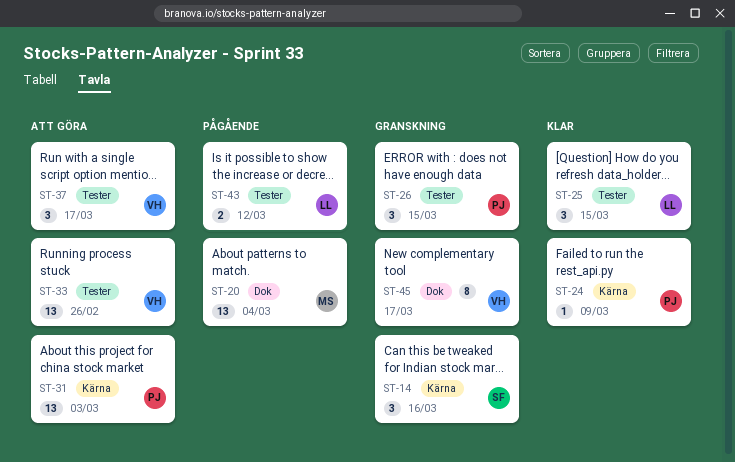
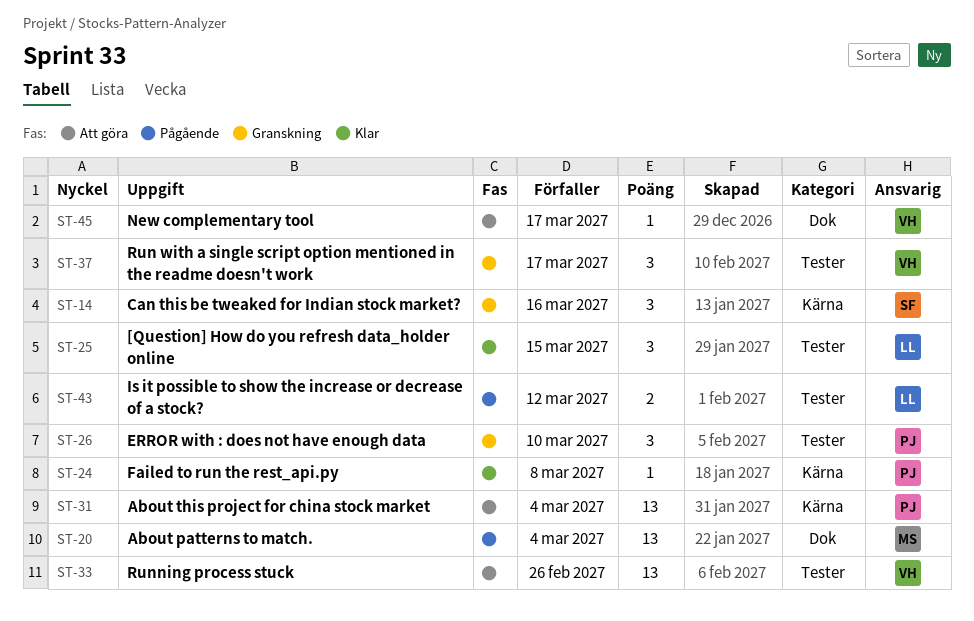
ST-24, due: Mar 9 -> Mar 8
ST-26, due: Mar 15 -> Mar 10
ST-31, due: Mar 3 -> Mar 4
ST-37, status: Att göra -> Granskning
ST-45, status: Granskning -> Att göra
ST-45, estimate: 8 -> 1

